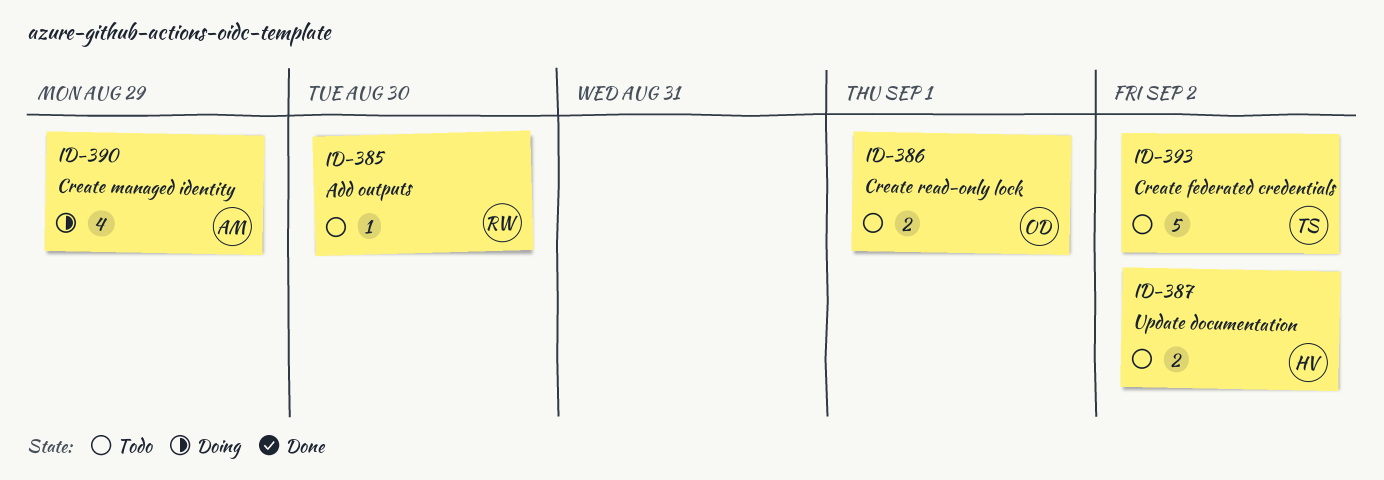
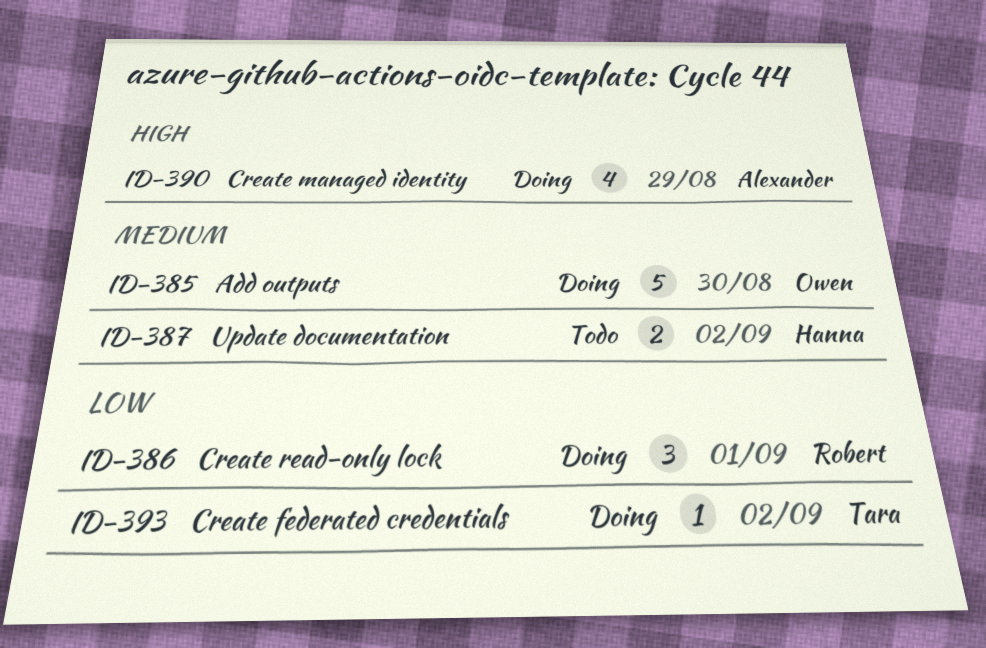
ID-385, status: Todo -> Doing
ID-385, owner: Robert -> Owen
ID-385, estimate: 1 -> 5
ID-386, status: Todo -> Doing
ID-386, owner: Owen -> Robert
ID-386, estimate: 2 -> 3
ID-393, status: Todo -> Doing
ID-393, estimate: 5 -> 1

